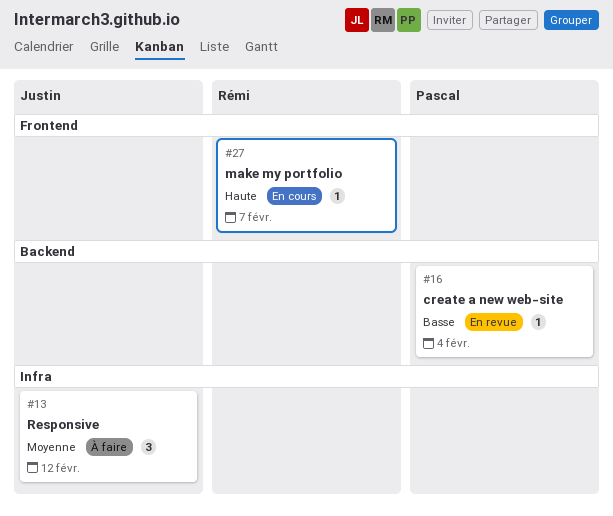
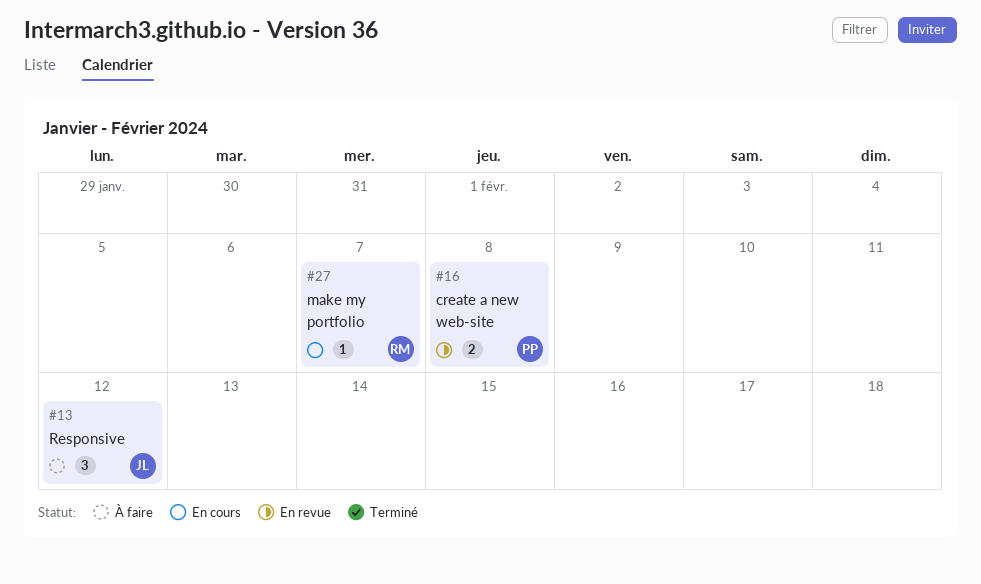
#16, estimate: 1 -> 2
#16, due: Feb 4 -> Feb 8

